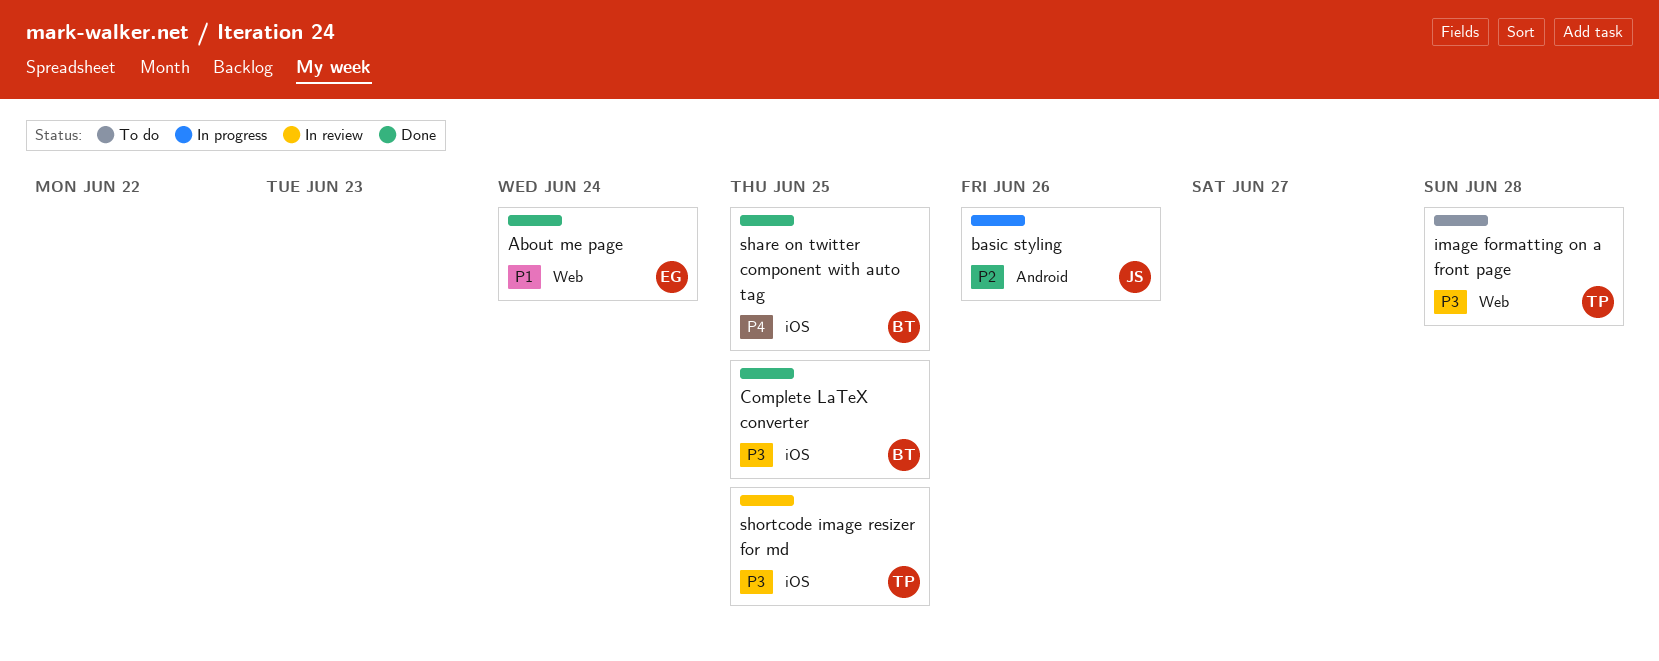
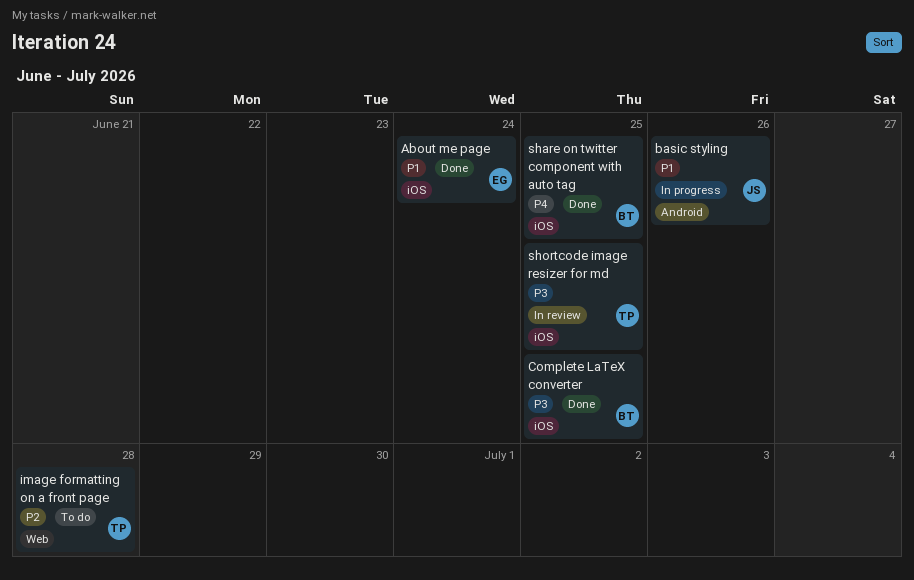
About me page, label: Web -> iOS
basic styling, priority: P2 -> P1
image formatting on a front page, priority: P3 -> P2

